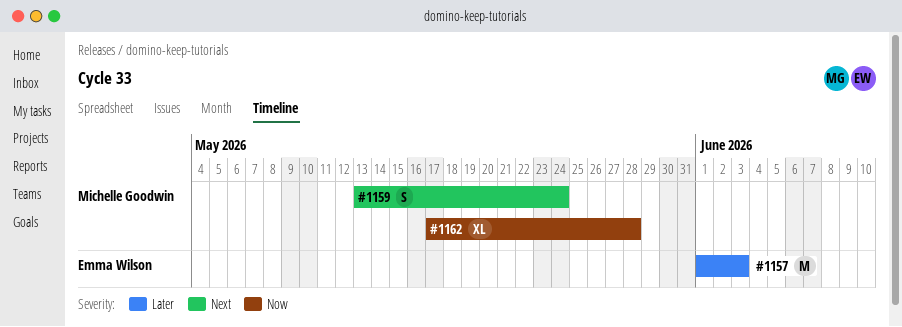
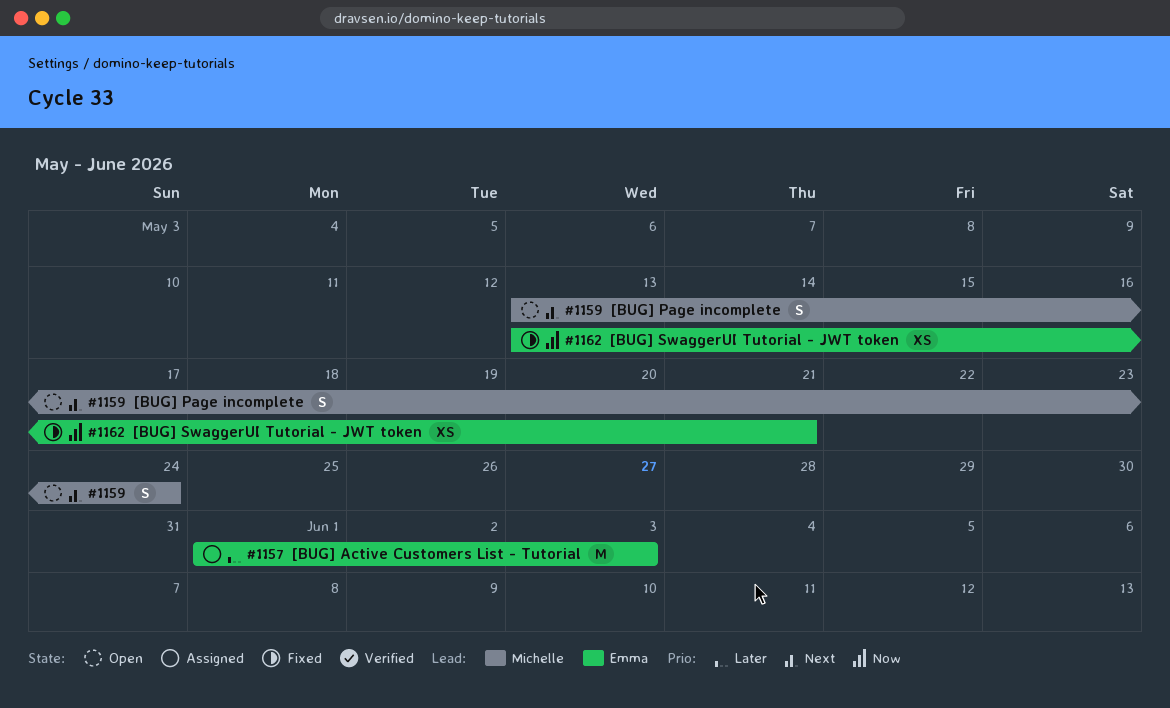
#1162, owner: Michelle Goodwin -> Emma Wilson
#1162, estimate: XL -> XS
#1162, start: May 17 -> May 13
#1162, due: May 28 -> May 21

